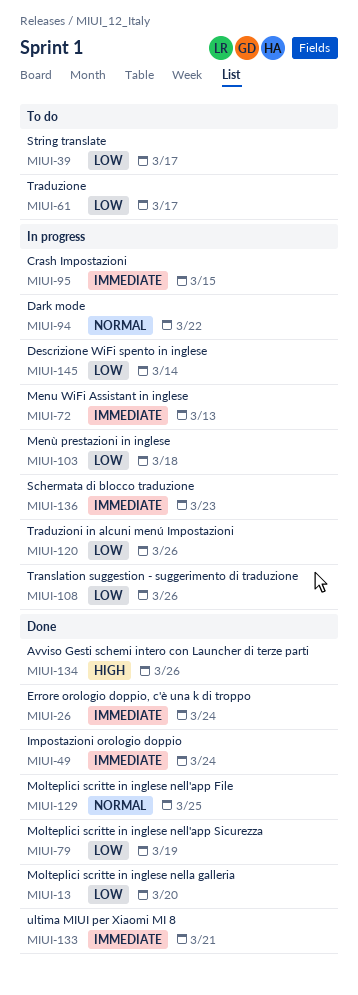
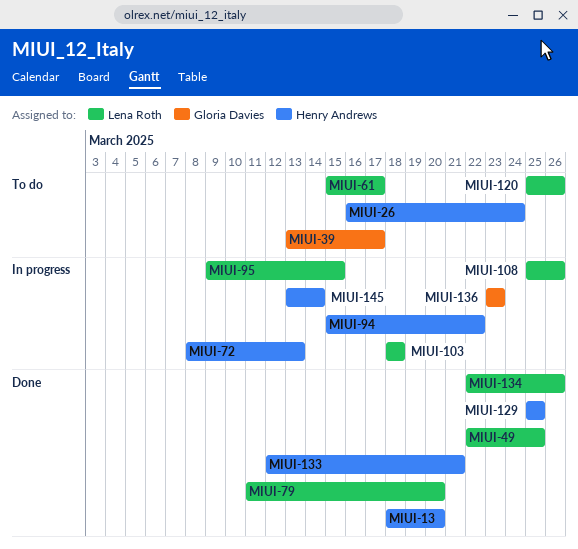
MIUI-26, status: Done -> To do
MIUI-49, due: Mar 24 -> Mar 25
MIUI-79, due: Mar 19 -> Mar 20
MIUI-120, status: In progress -> To do

